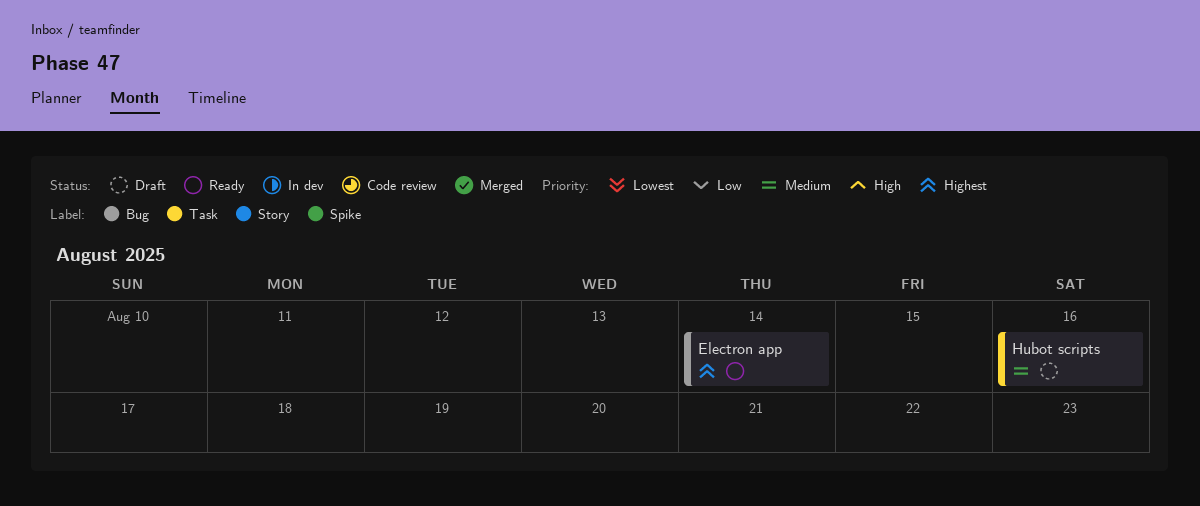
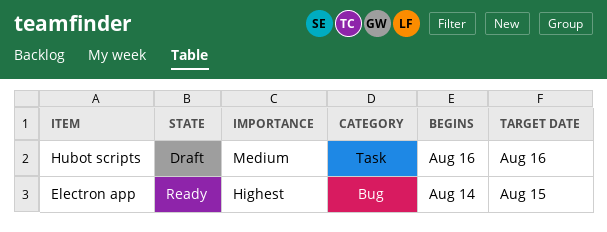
Electron app, due: Aug 14 -> Aug 15

